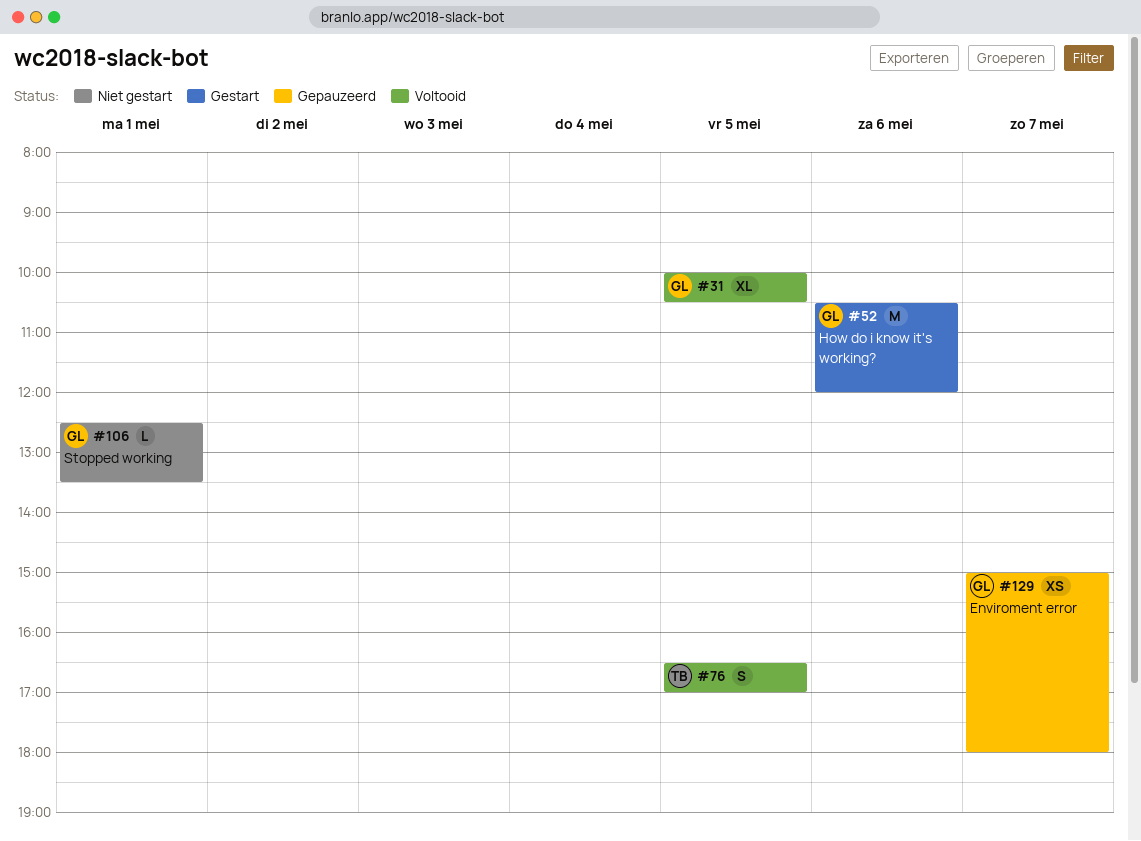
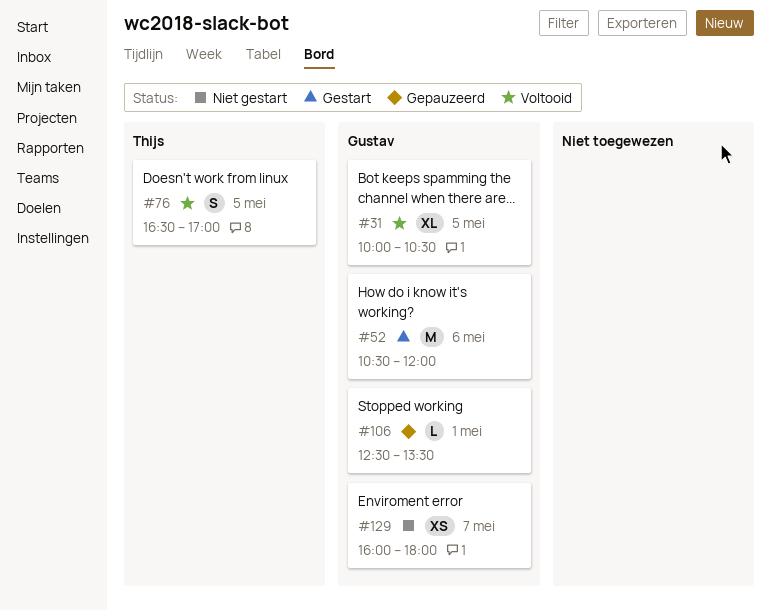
#106, status: Niet gestart -> Gepauzeerd
#129, status: Gepauzeerd -> Niet gestart
#129, begins: 15:00 -> 16:00

